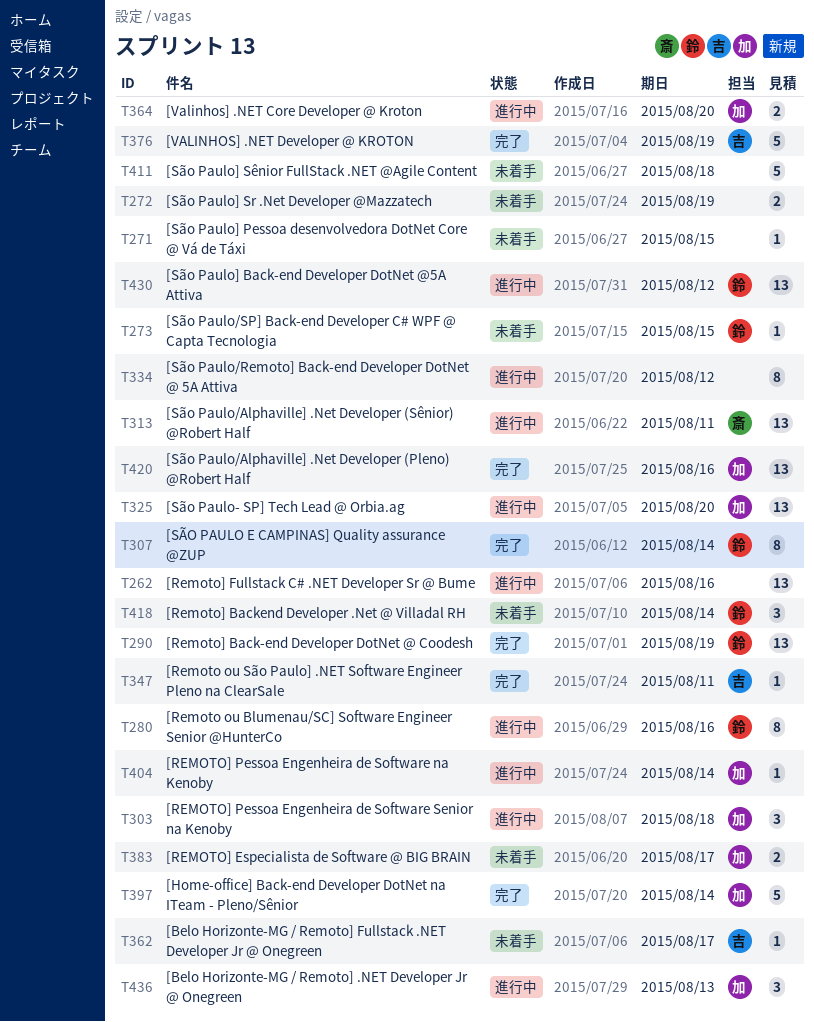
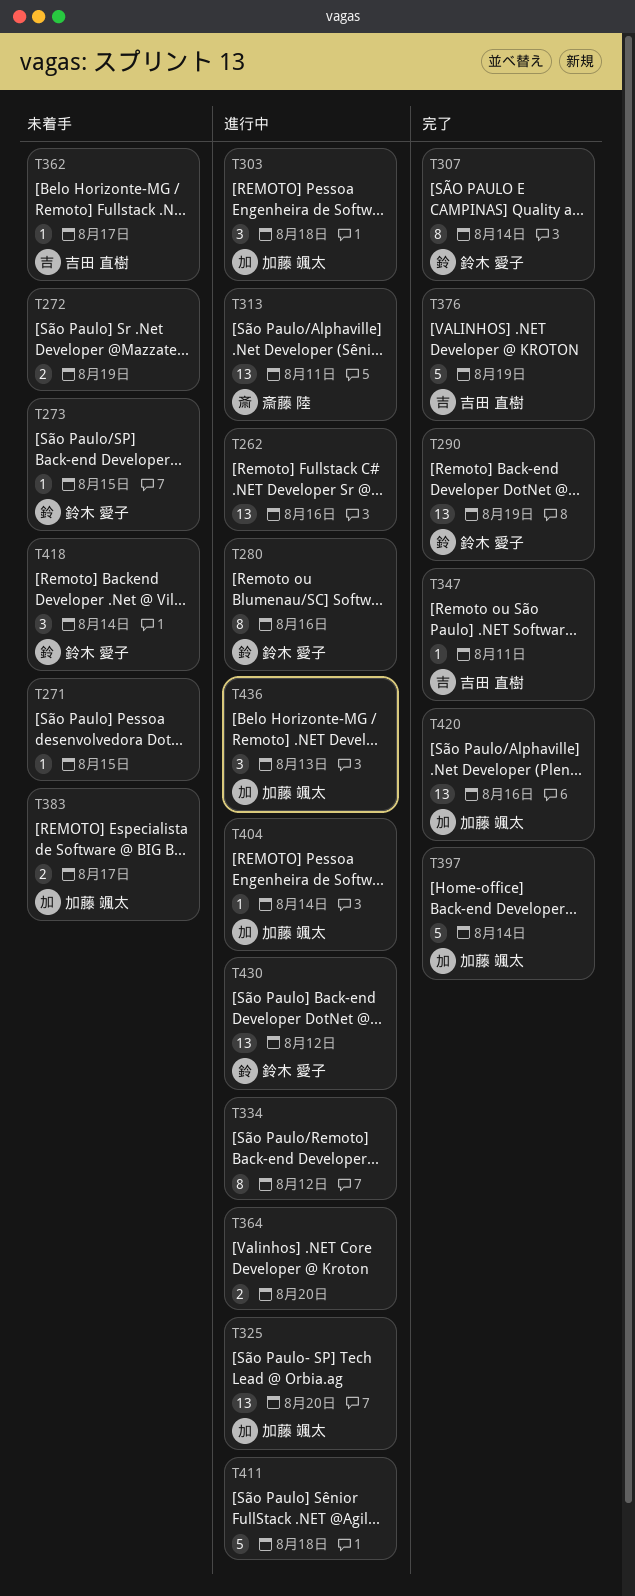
T364, owner: 加藤 颯太 -> none
T411, status: 未着手 -> 進行中

